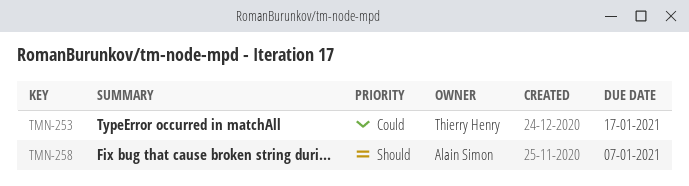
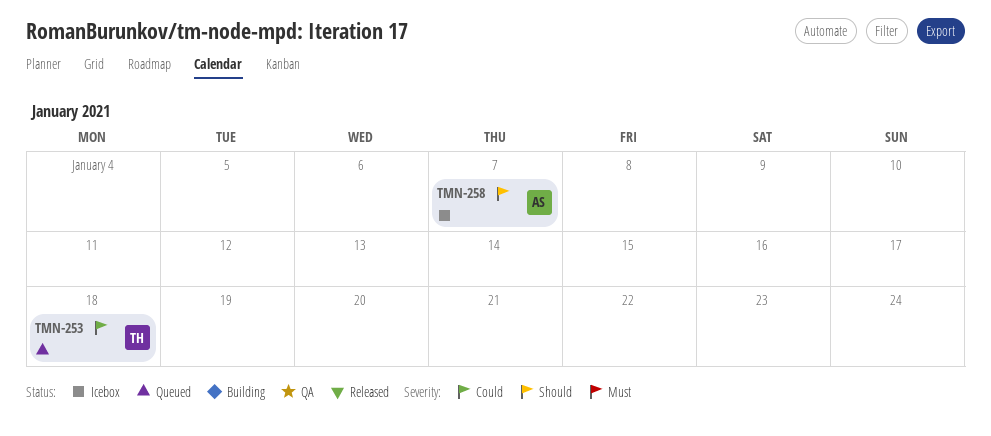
TMN-253, due: Jan 17 -> Jan 18

